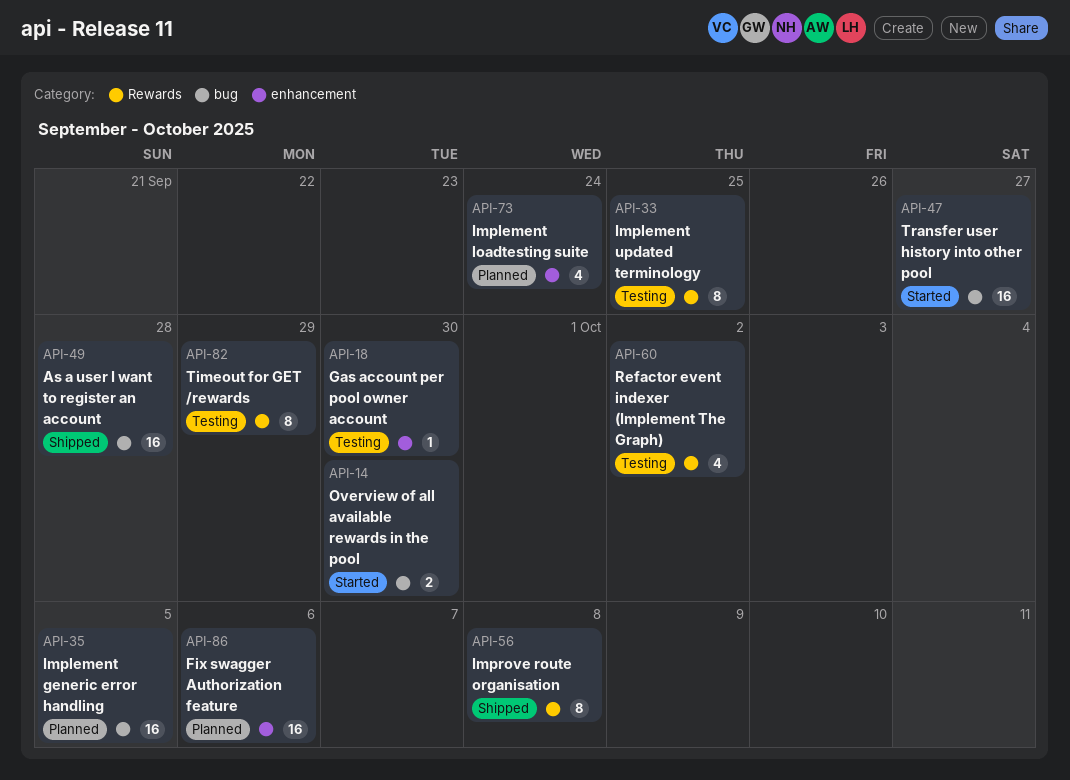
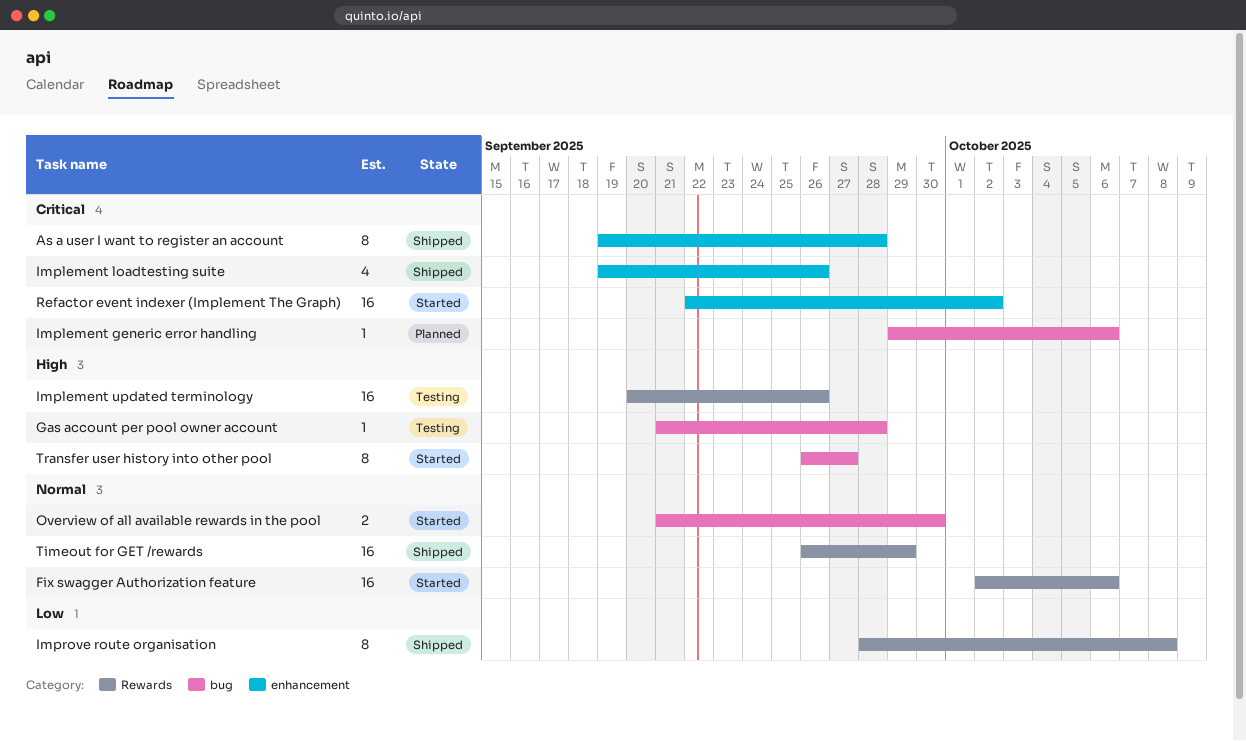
As a user I want to register an account, label: bug -> enhancement
As a user I want to register an account, estimate: 16 -> 8
Fix swagger Authorization feature, status: Planned -> Started
Fix swagger Authorization feature, label: enhancement -> Rewards
Gas account per pool owner account, label: enhancement -> bug
Gas account per pool owner account, due: Sep 30 -> Sep 28
Implement generic error handling, estimate: 16 -> 1
Implement generic error handling, due: Oct 5 -> Oct 6
Implement loadtesting suite, status: Planned -> Shipped
Implement loadtesting suite, due: Sep 24 -> Sep 26
Implement updated terminology, estimate: 8 -> 16
Implement updated terminology, due: Sep 25 -> Sep 26
Refactor event indexer (Implement The Graph), status: Testing -> Started
Refactor event indexer (Implement The Graph), label: Rewards -> enhancement
Refactor event indexer (Implement The Graph), estimate: 4 -> 16
Timeout for GET /rewards, status: Testing -> Shipped
Timeout for GET /rewards, estimate: 8 -> 16
Transfer user history into other pool, estimate: 16 -> 8

